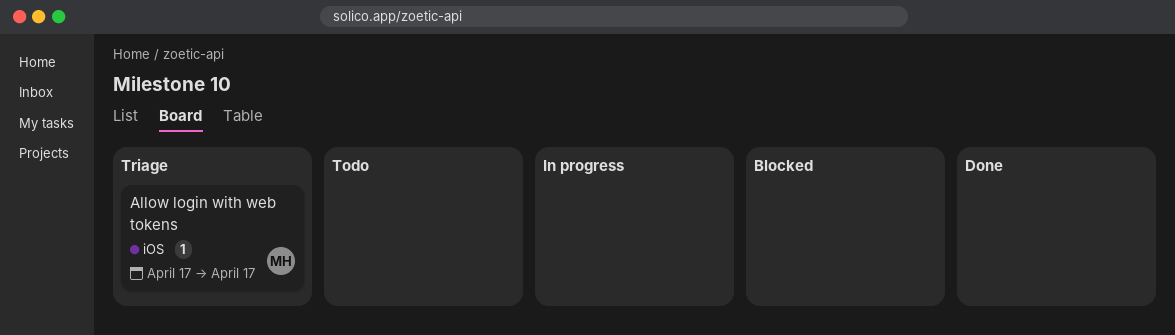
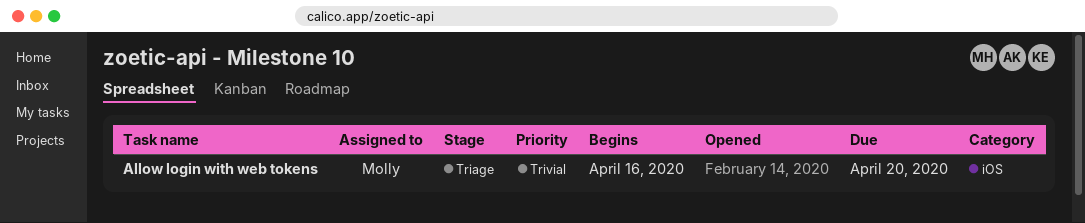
Allow login with web tokens, start: Apr 17 -> Apr 16
Allow login with web tokens, due: Apr 17 -> Apr 20

